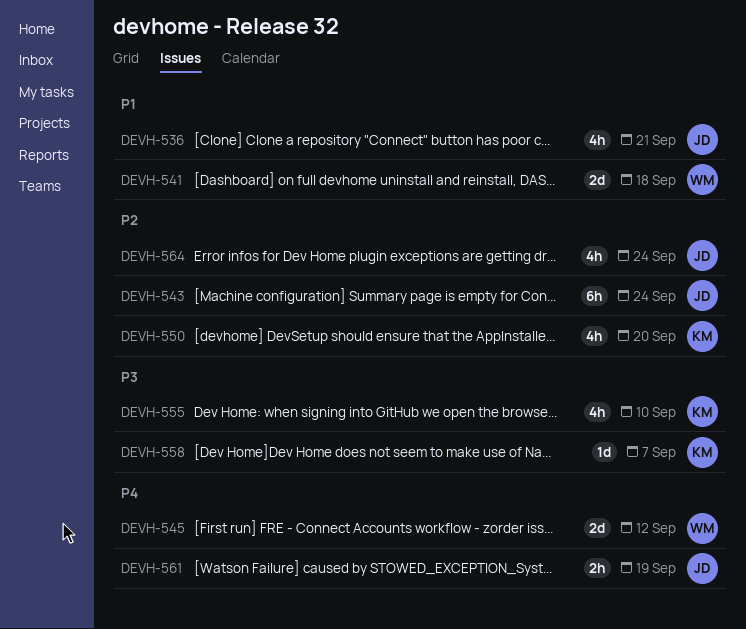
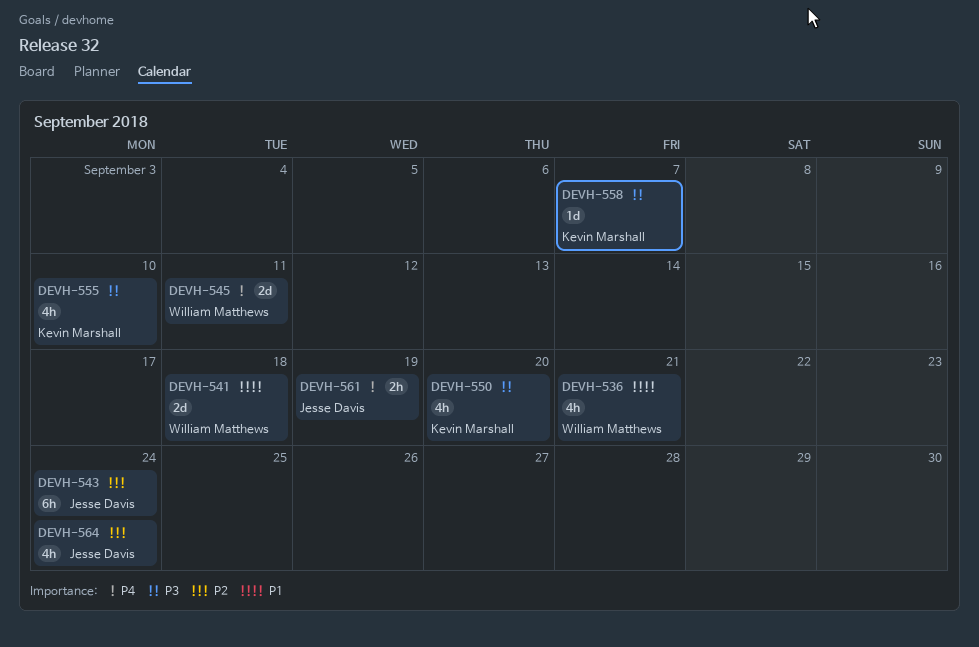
DEVH-536, owner: Jesse Davis -> William Matthews
DEVH-545, due: Sep 12 -> Sep 11
DEVH-550, priority: P2 -> P3

